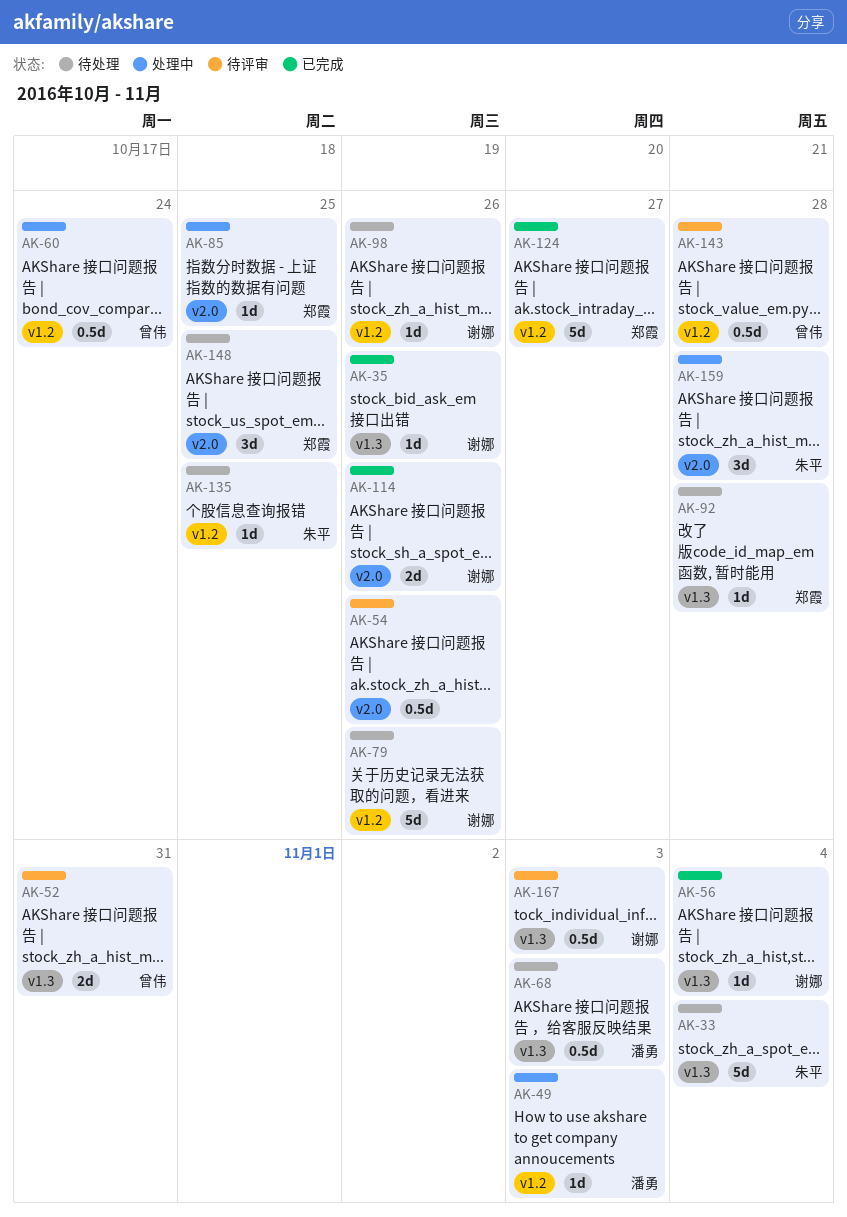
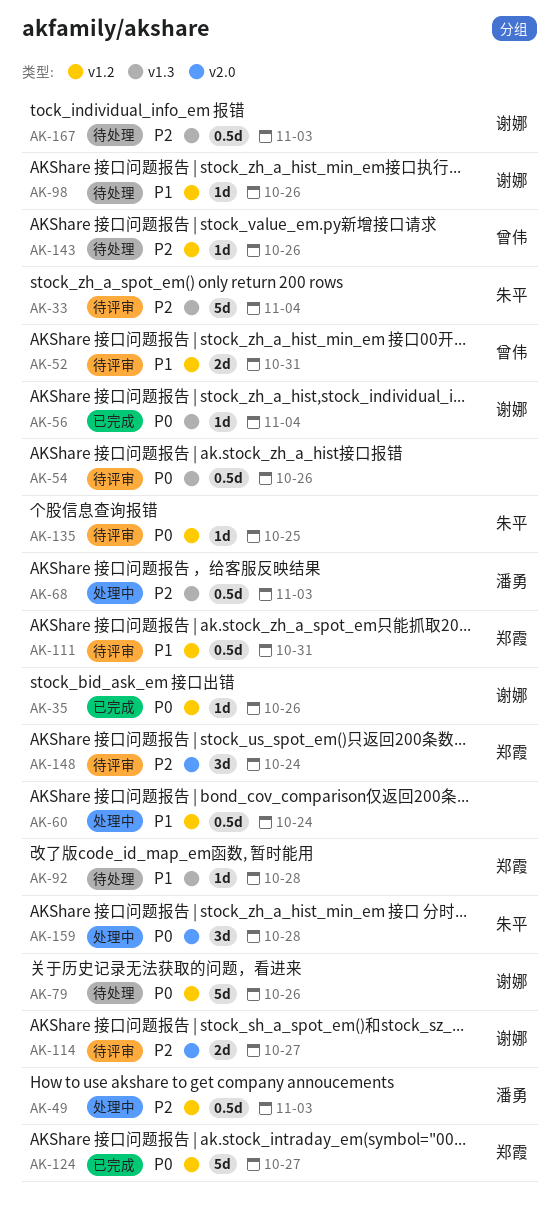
AK-33, status: 待处理 -> 待评审
AK-35, label: v1.3 -> v1.2
AK-49, estimate: 1d -> 0.5d
AK-52, label: v1.3 -> v1.2
AK-54, label: v2.0 -> v1.3
AK-60, owner: 曾伟 -> none
AK-68, status: 待处理 -> 处理中
AK-85: present -> none
AK-111: none -> present
AK-114, status: 已完成 -> 待评审
AK-114, due: Oct 26 -> Oct 27
AK-135, status: 待处理 -> 待评审
AK-143, status: 待评审 -> 待处理
AK-143, estimate: 0.5d -> 1d
AK-143, due: Oct 28 -> Oct 26
AK-148, status: 待处理 -> 待评审
AK-148, due: Oct 25 -> Oct 24
AK-167, status: 待评审 -> 待处理

